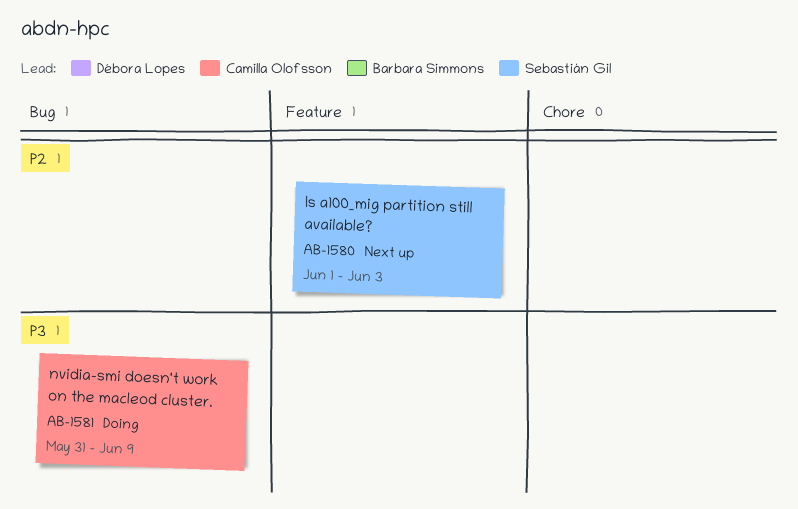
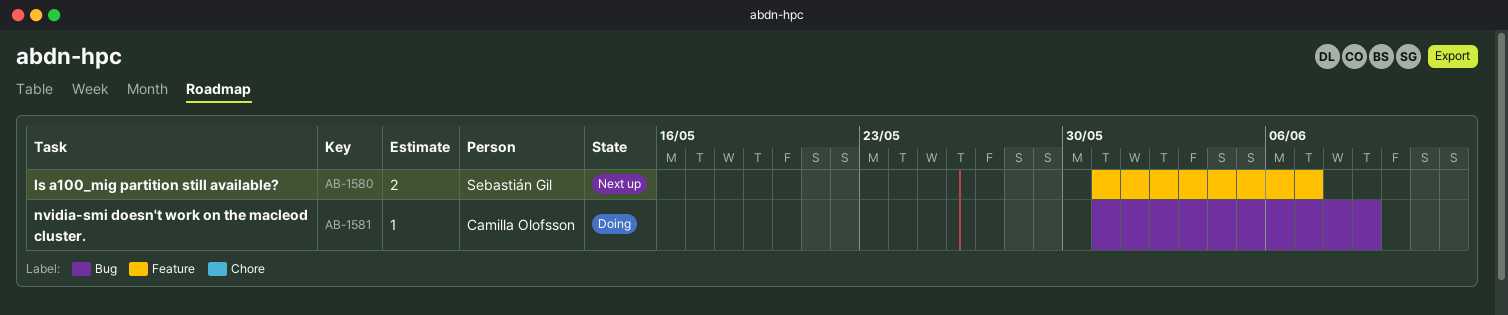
AB-1580, start: Jun 1 -> May 31
AB-1580, due: Jun 3 -> Jun 7

